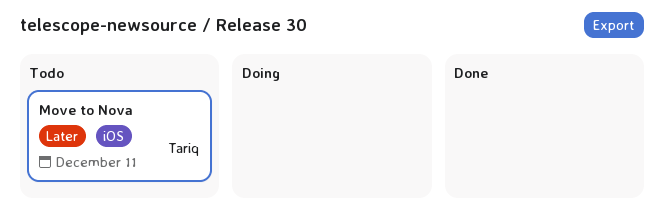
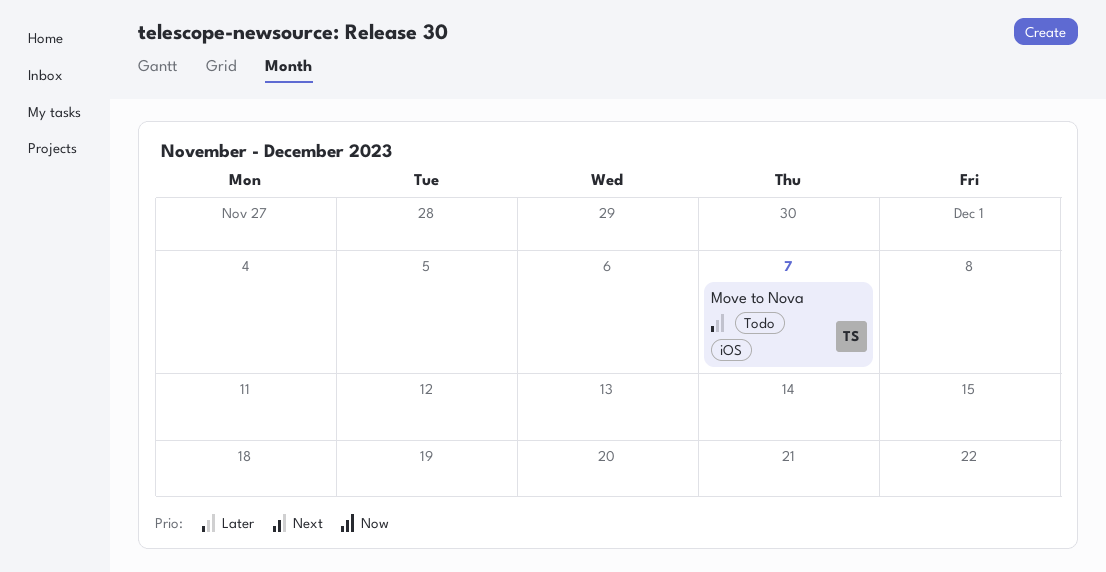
Move to Nova, due: Dec 11 -> Dec 7

